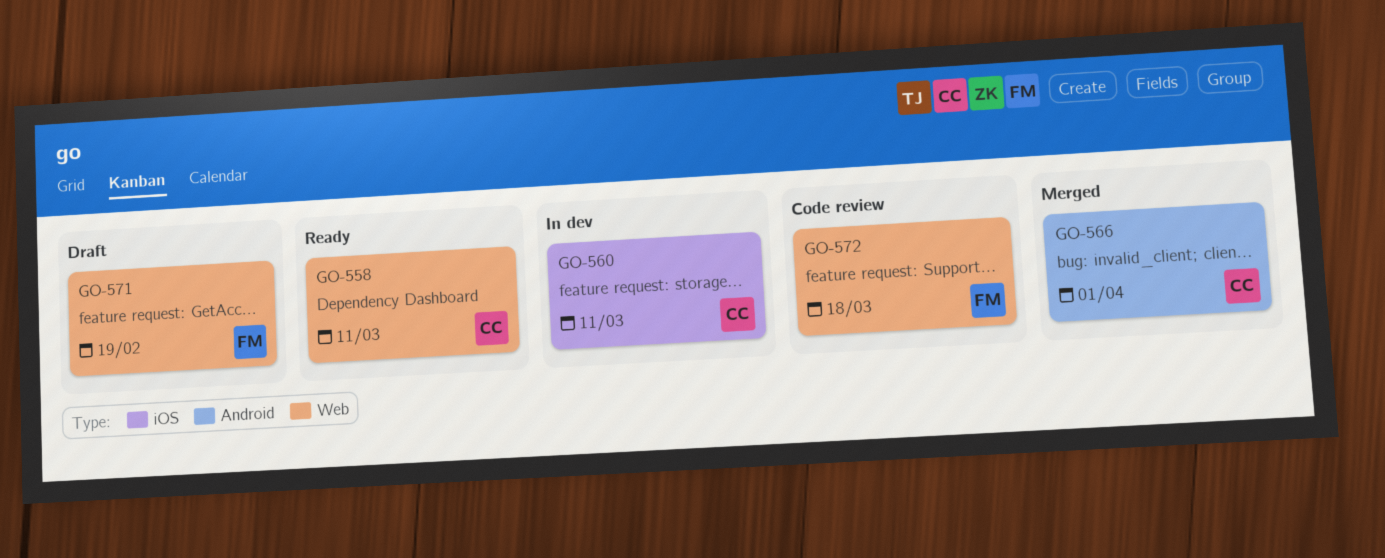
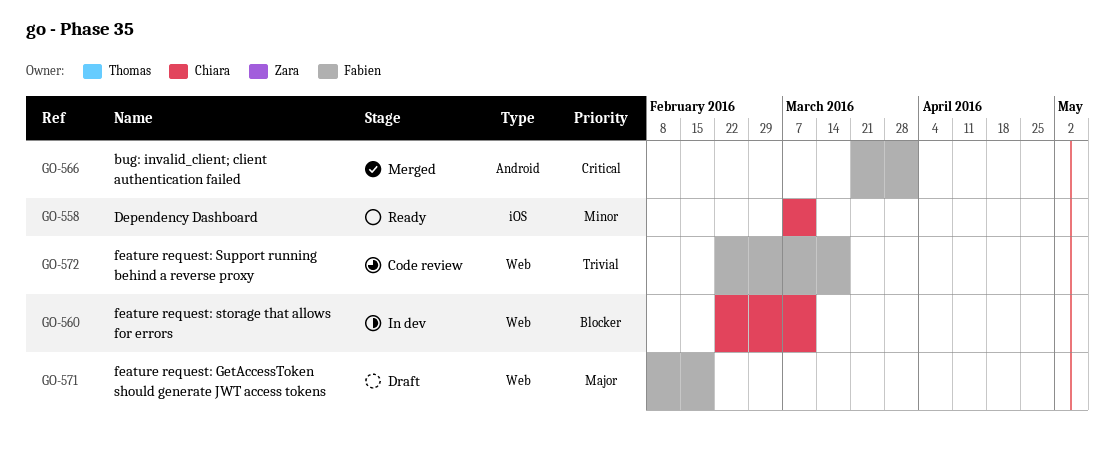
GO-558, label: Web -> iOS
GO-560, label: iOS -> Web
GO-566, owner: Chiara -> Fabien

